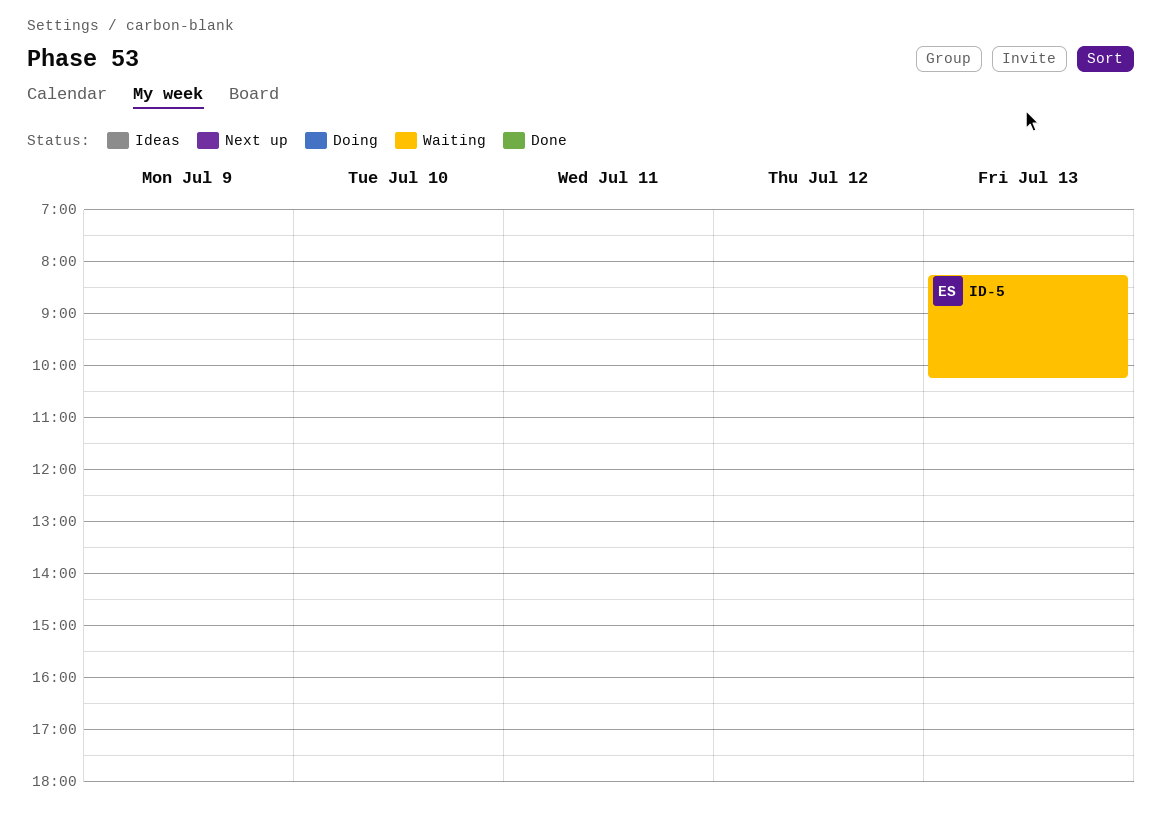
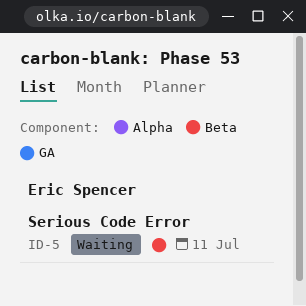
ID-5, day: Jul 13 -> Jul 11

